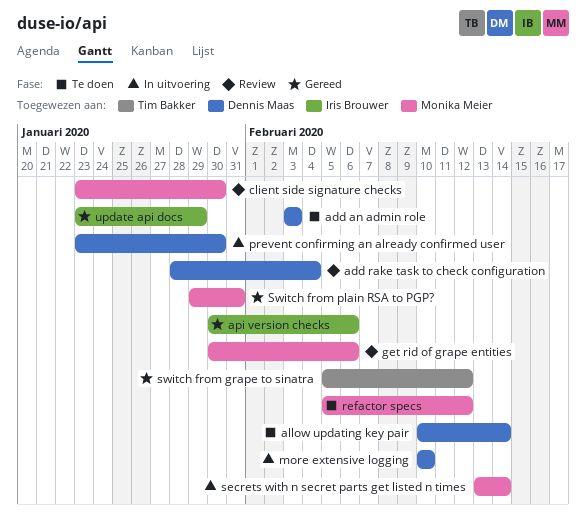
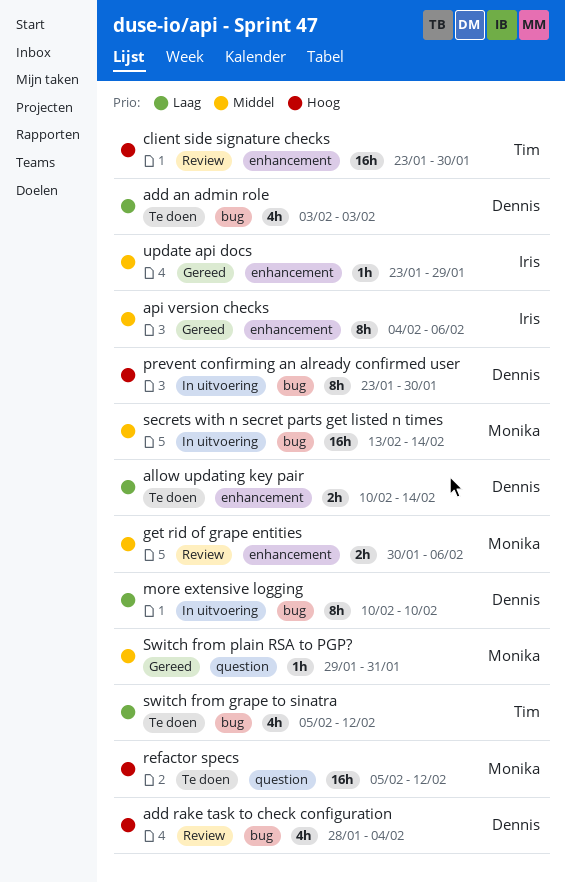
api version checks, start: Jan 30 -> Feb 4
client side signature checks, owner: Monika Meier -> Tim Bakker
switch from grape to sinatra, status: Gereed -> Te doen

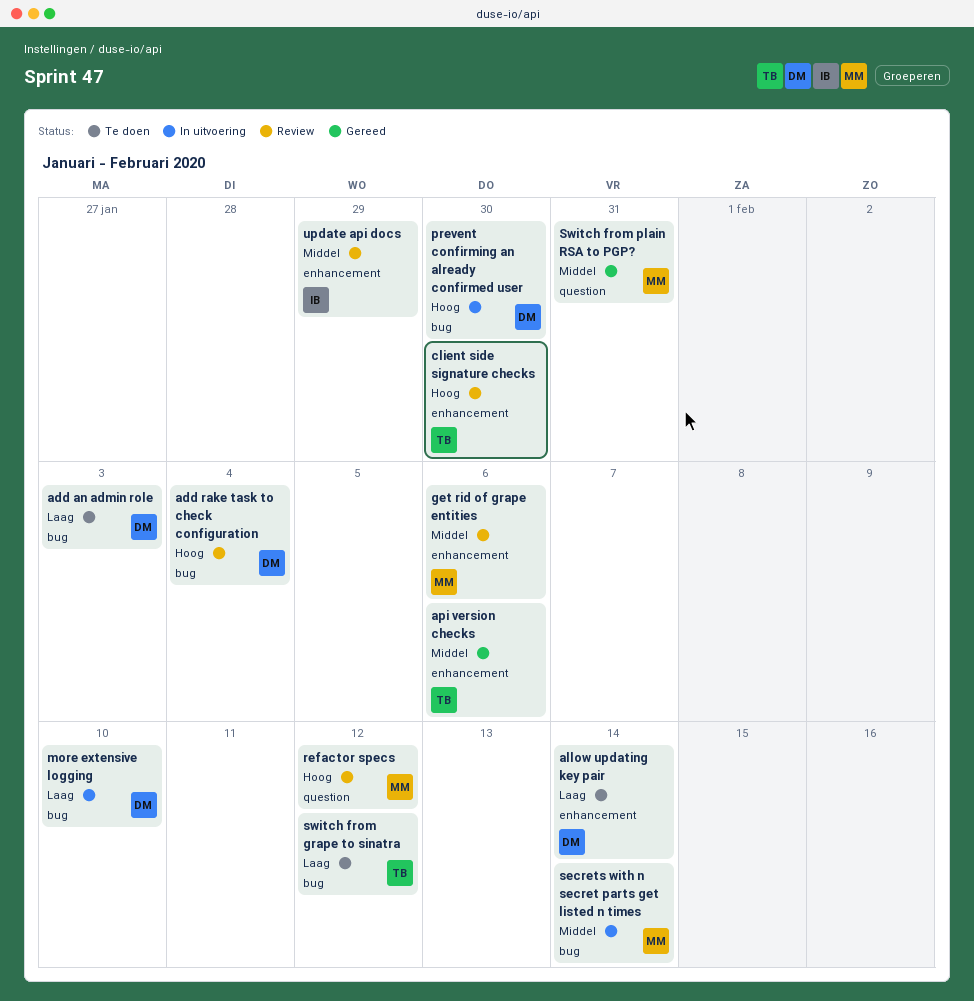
api version checks, owner: Iris -> Tim
refactor specs, status: Te doen -> Review
update api docs, status: Gereed -> Review

